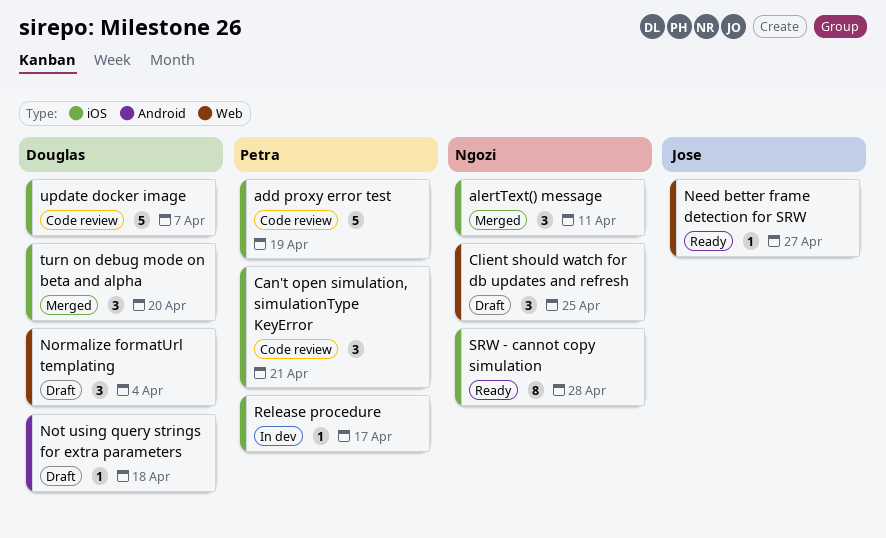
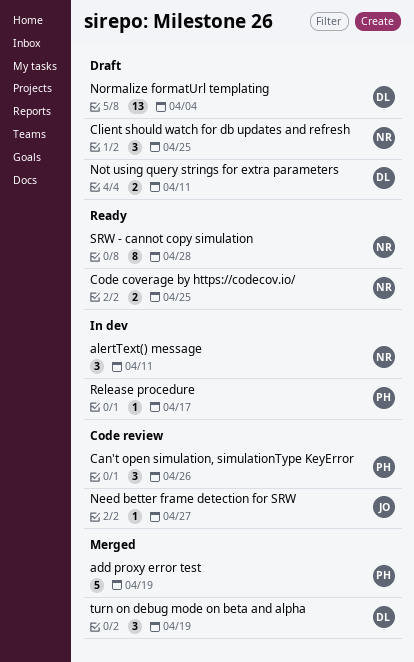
add proxy error test, status: Code review -> Merged
alertText() message, status: Merged -> In dev
Can't open simulation, simulationType KeyError, due: Apr 21 -> Apr 26
Code coverage by https://codecov.io/: none -> present
Need better frame detection for SRW, status: Ready -> Code review
Normalize formatUrl templating, estimate: 3 -> 13
Not using query strings for extra parameters, estimate: 1 -> 2
Not using query strings for extra parameters, due: Apr 18 -> Apr 11
turn on debug mode on beta and alpha, due: Apr 20 -> Apr 19
update docker image: present -> none

